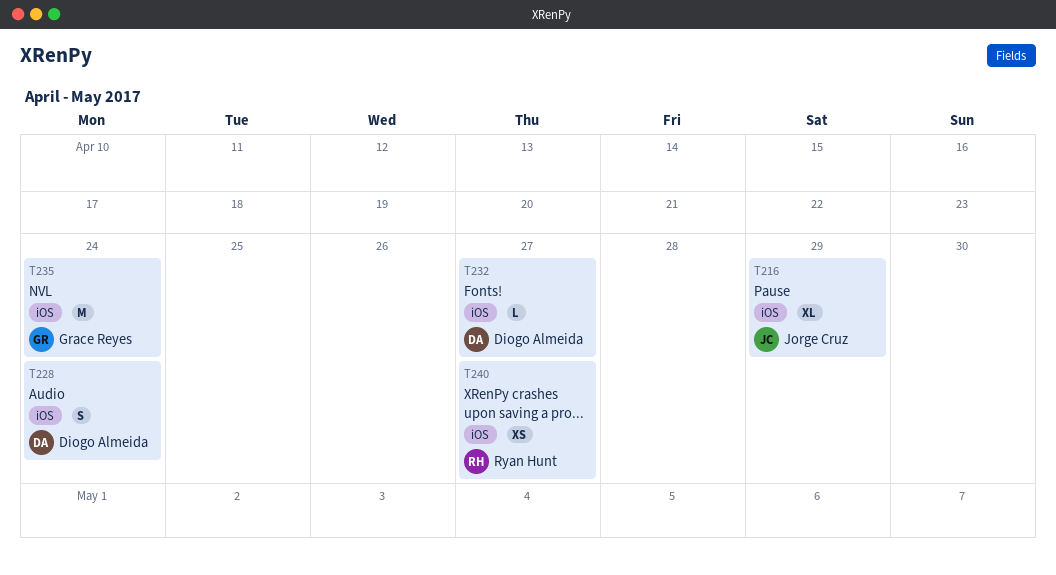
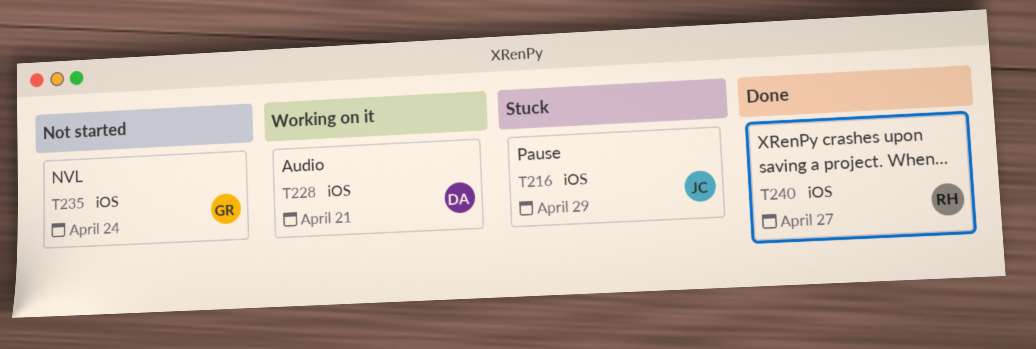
T228, due: Apr 24 -> Apr 21
T232: present -> none

